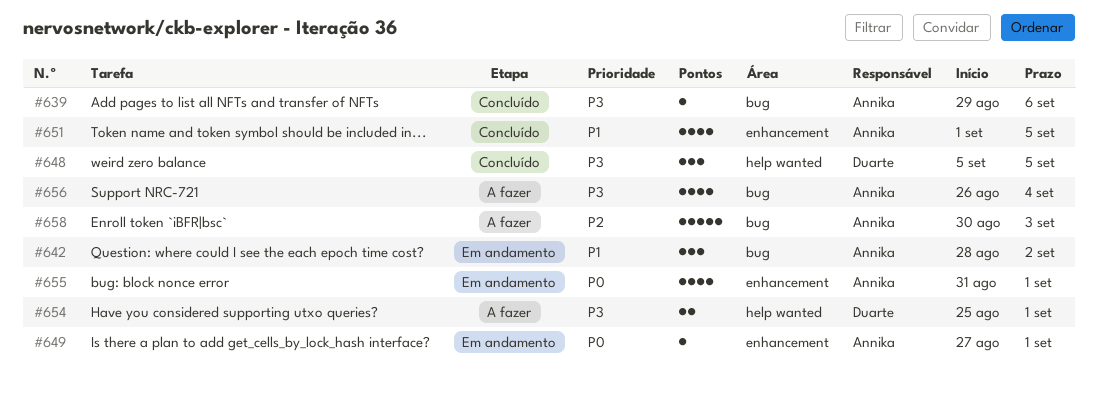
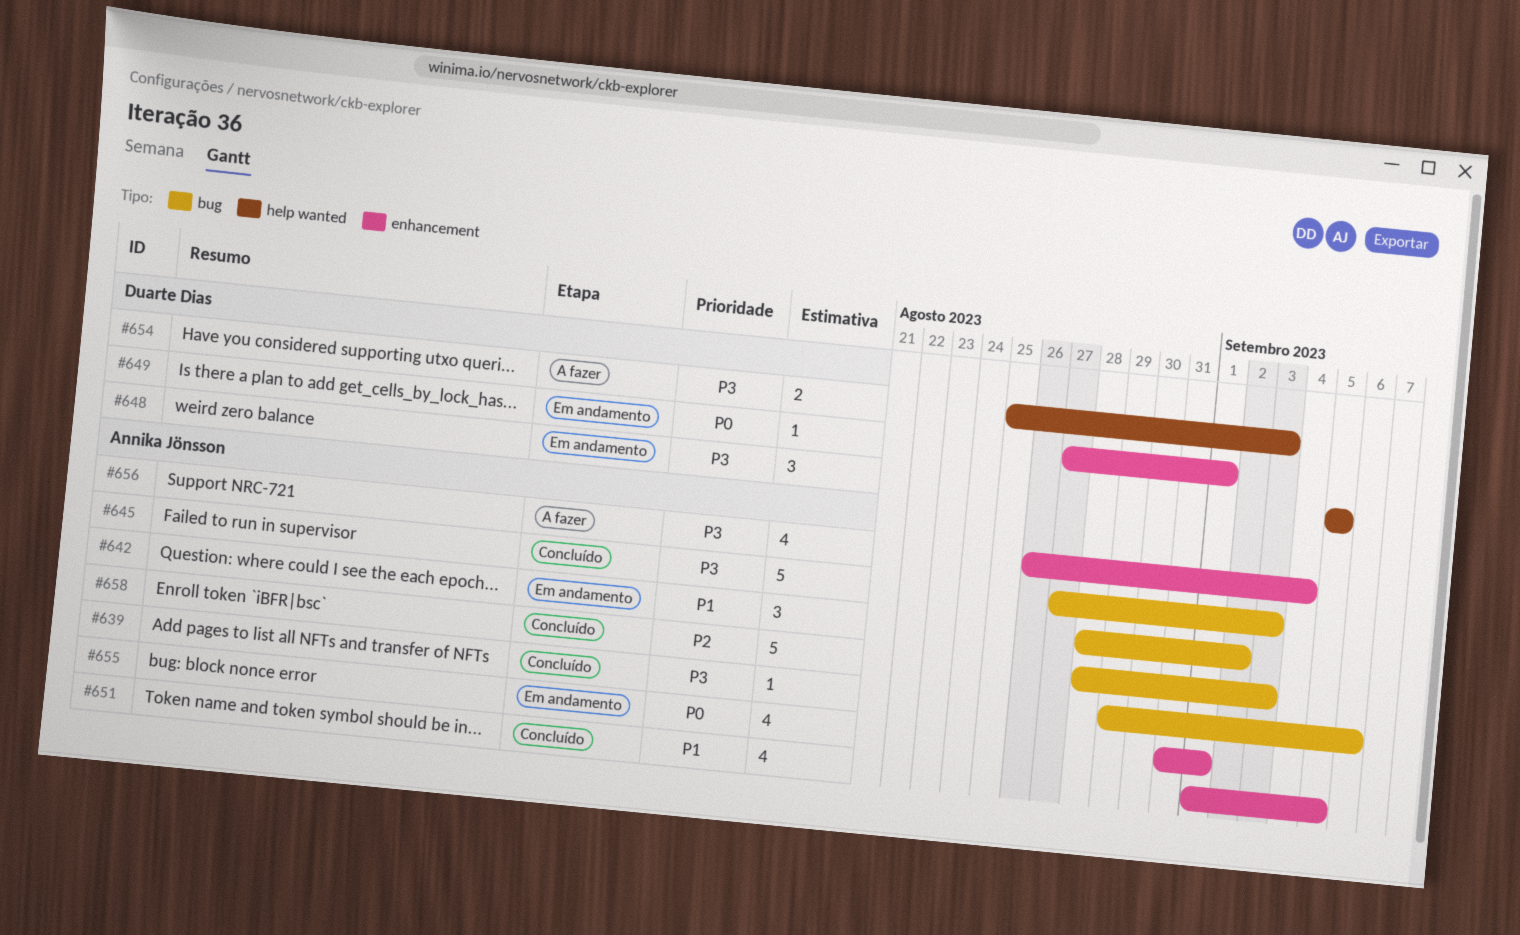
#645: none -> present
#648, status: Concluído -> Em andamento
#649, owner: Annika Jönsson -> Duarte Dias
#654, due: Sep 1 -> Sep 3
#656, label: bug -> enhancement
#658, status: A fazer -> Concluído
#658, start: Aug 30 -> Aug 28

